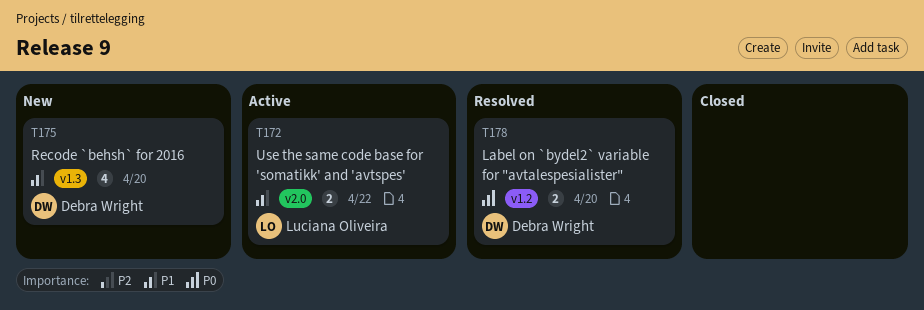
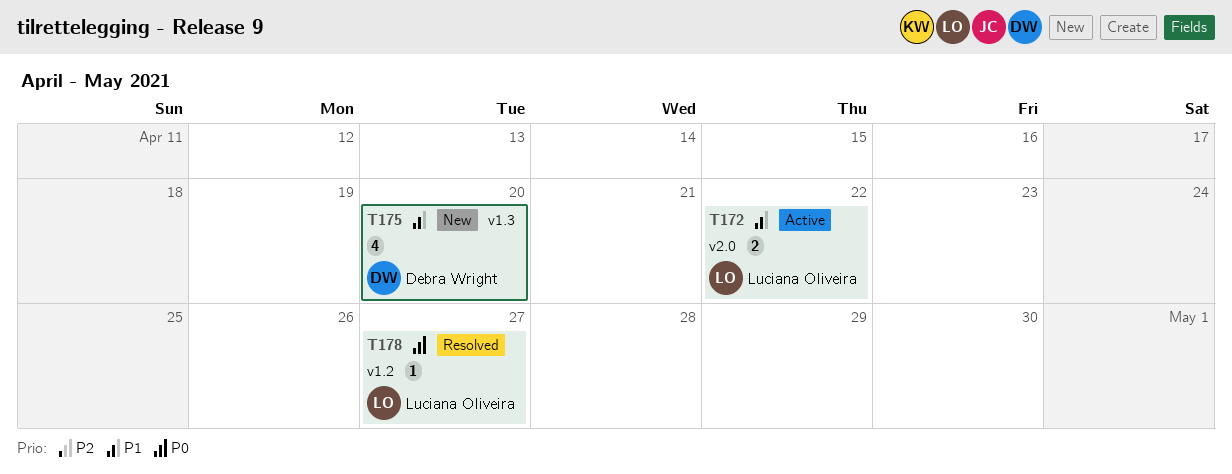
T178, owner: Debra Wright -> Luciana Oliveira
T178, estimate: 2 -> 1
T178, due: Apr 20 -> Apr 27

